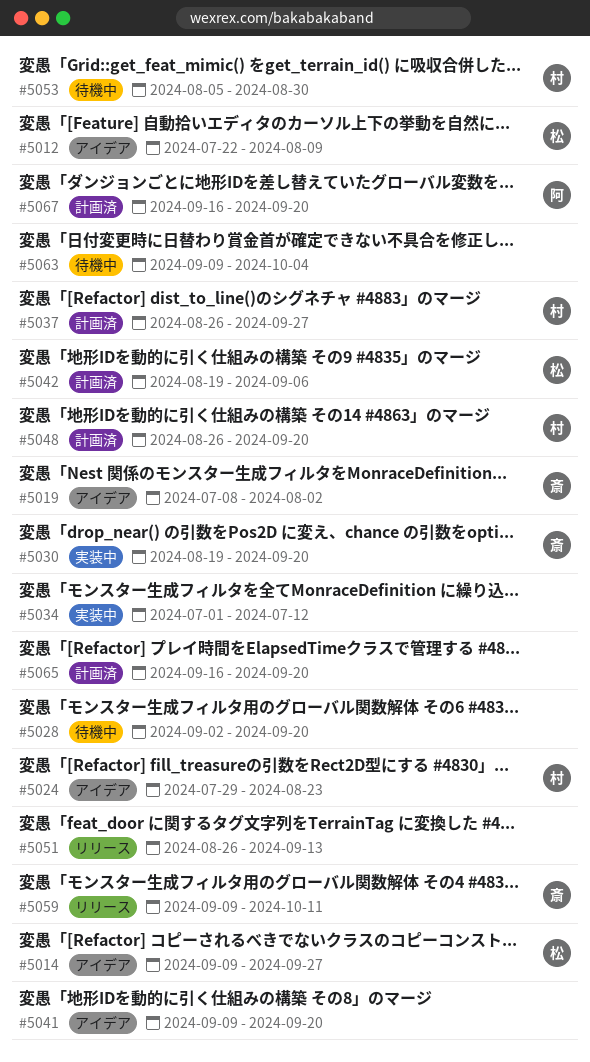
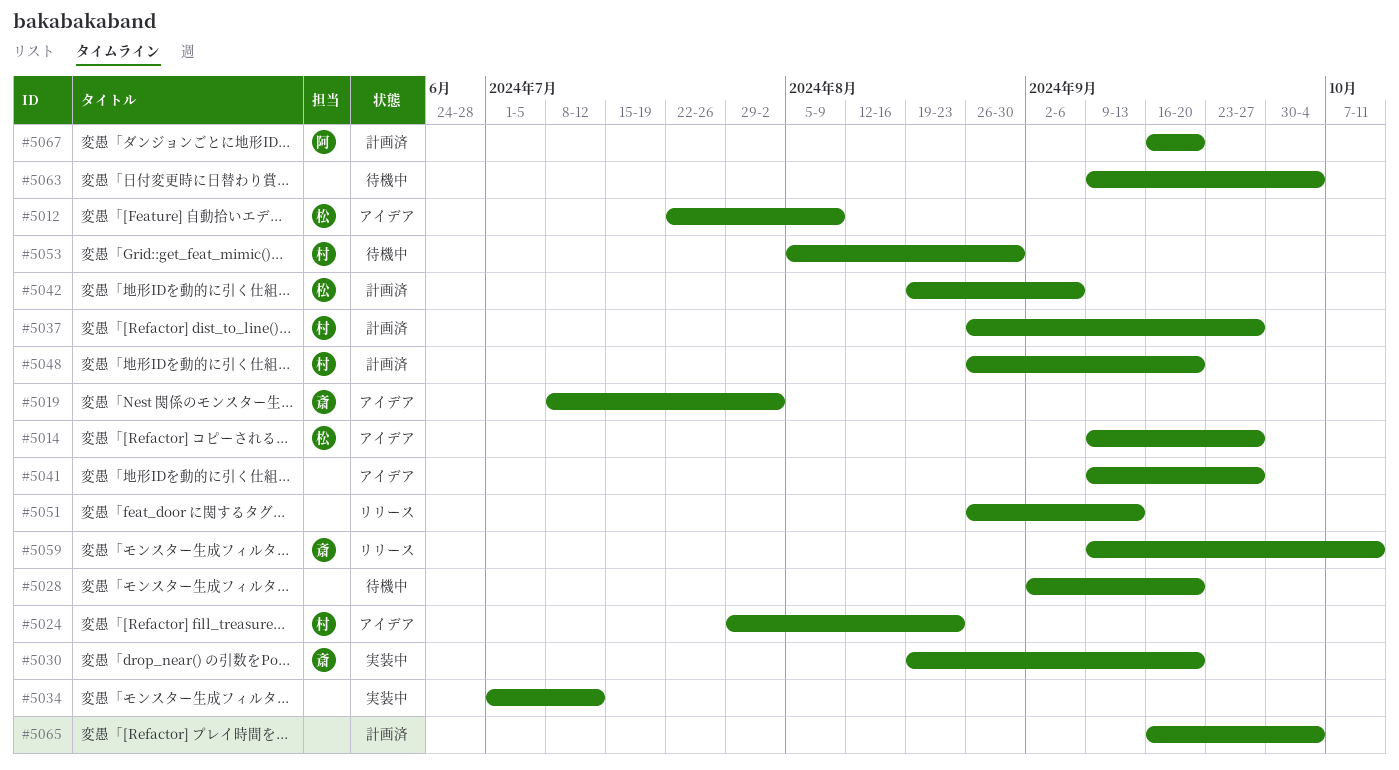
#5041, due: Sep 20 -> Sep 27
#5065, due: Sep 20 -> Oct 4

